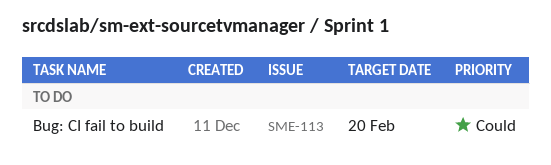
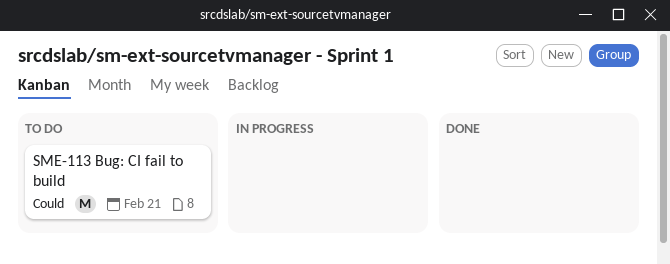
SME-113, due: Feb 20 -> Feb 21

